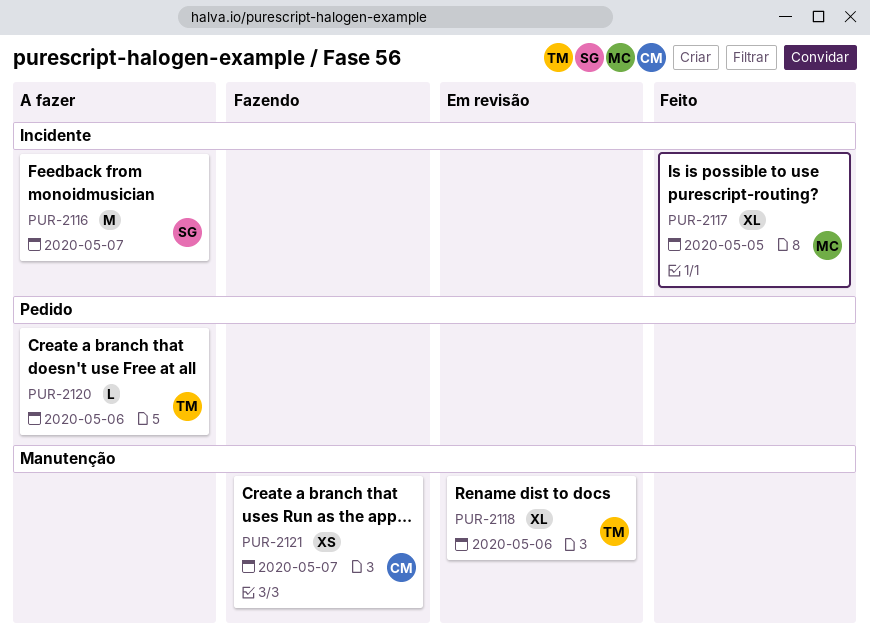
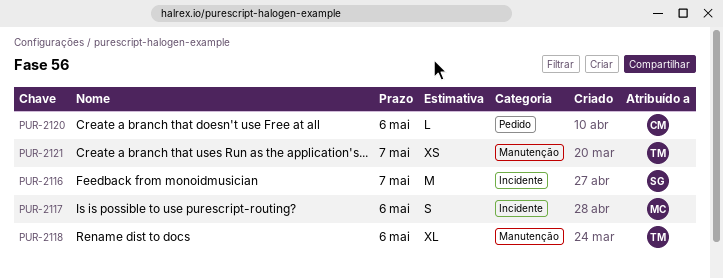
PUR-2117, estimate: XL -> S
PUR-2117, due: May 5 -> May 6
PUR-2120, owner: TM -> CM
PUR-2121, owner: CM -> TM

